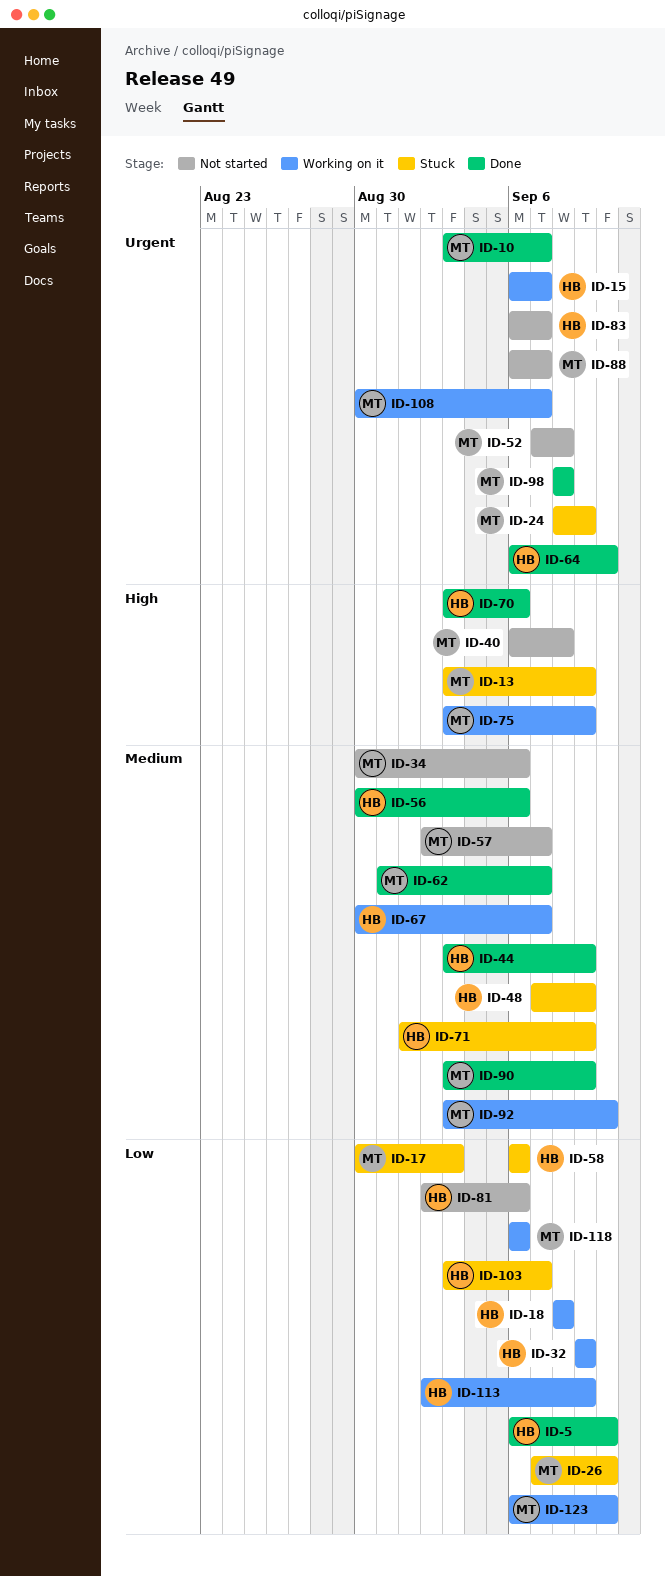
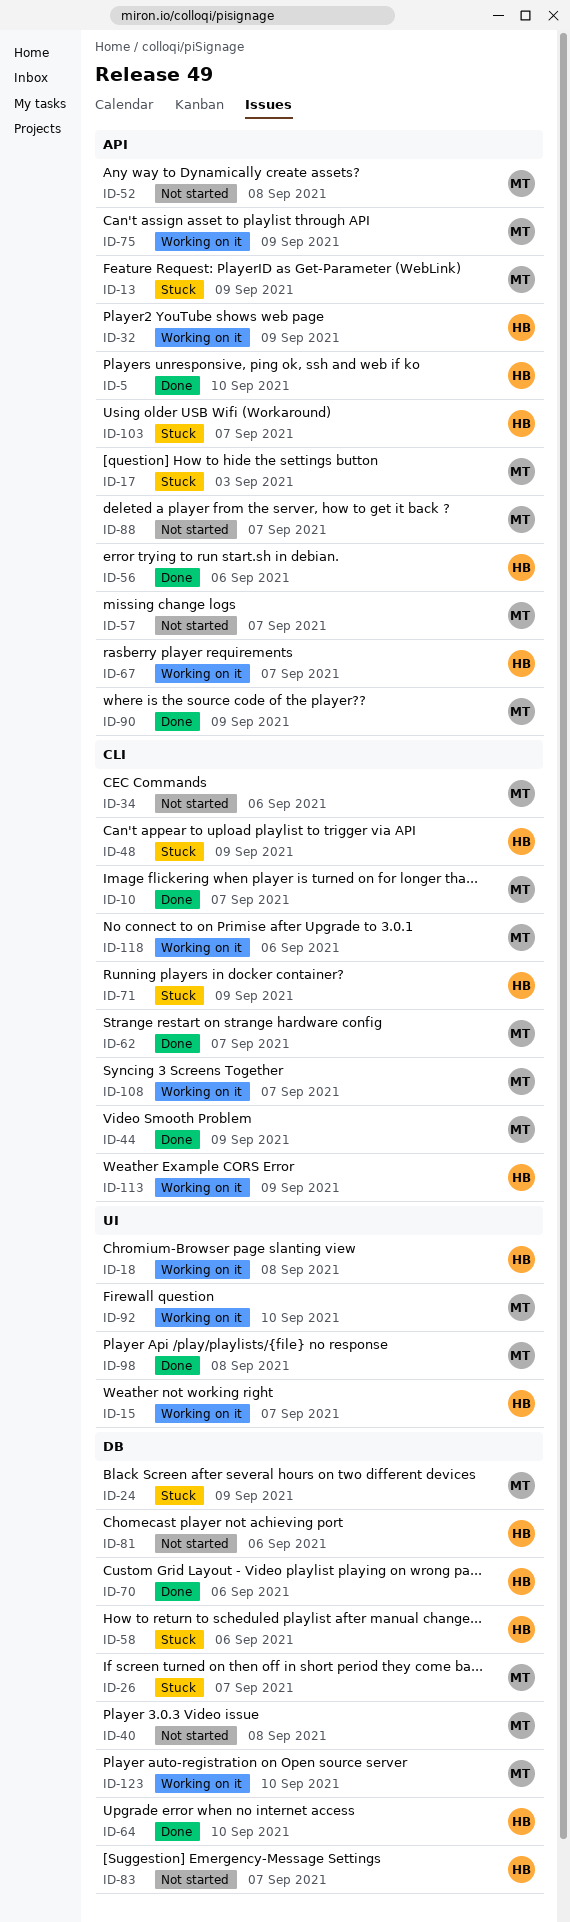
ID-26, due: Sep 10 -> Sep 7
ID-44, owner: HB -> MT

